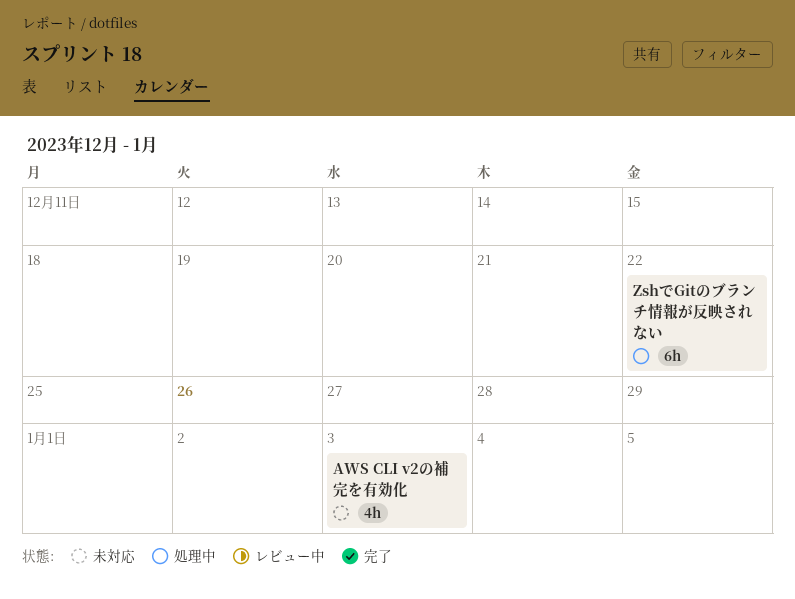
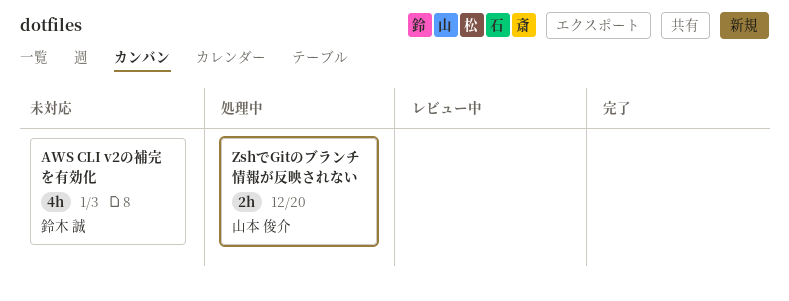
ZshでGitのブランチ情報が反映されない, estimate: 6h -> 2h
ZshでGitのブランチ情報が反映されない, due: Dec 22 -> Dec 20

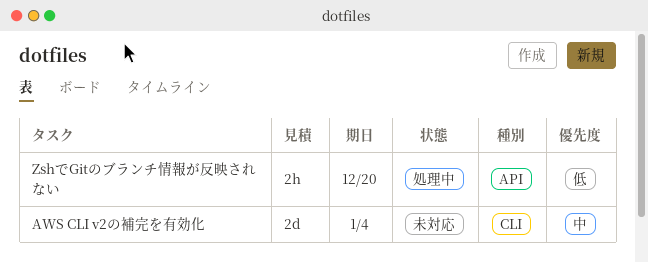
AWS CLI v2の補完を有効化, estimate: 4h -> 2d
AWS CLI v2の補完を有効化, due: Jan 3 -> Jan 4

